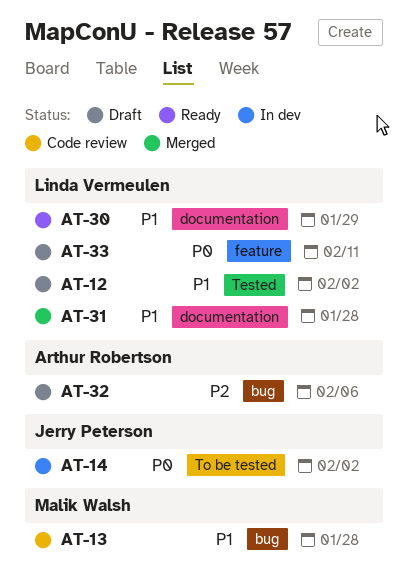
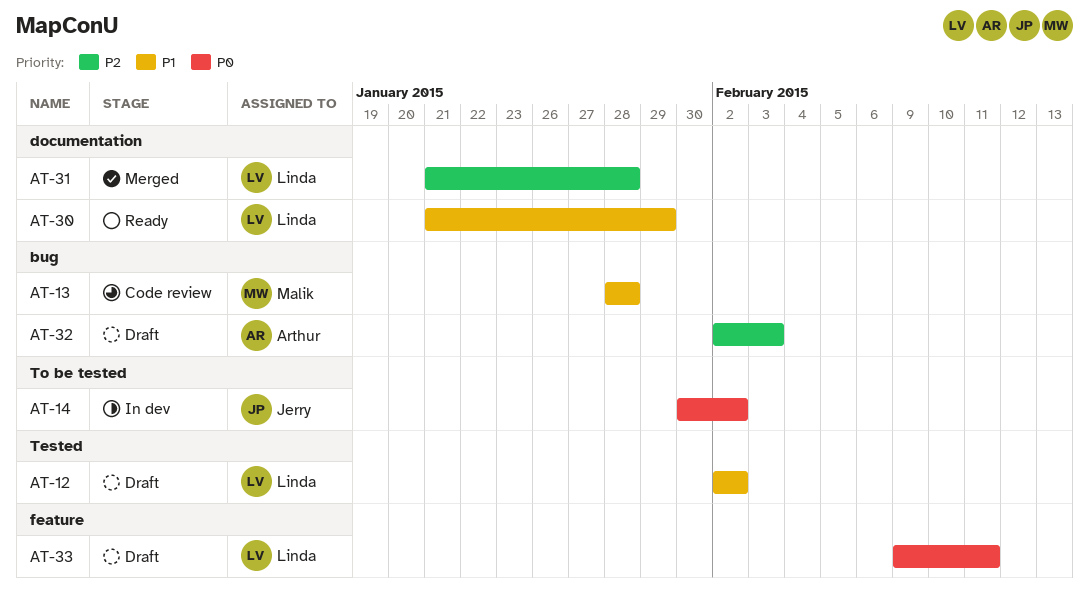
AT-31, priority: P1 -> P2
AT-32, due: Feb 6 -> Feb 3

